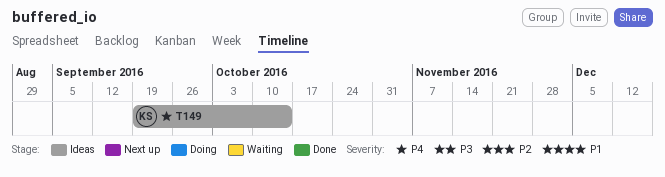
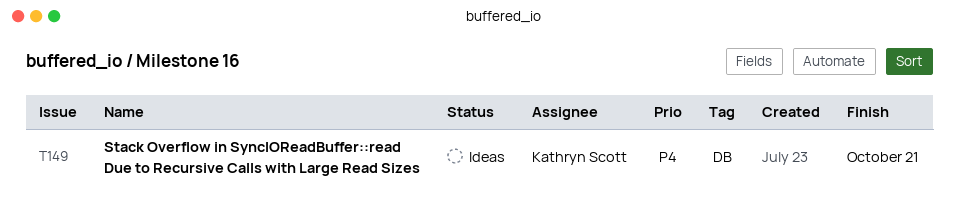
T149, due: Oct 14 -> Oct 21

